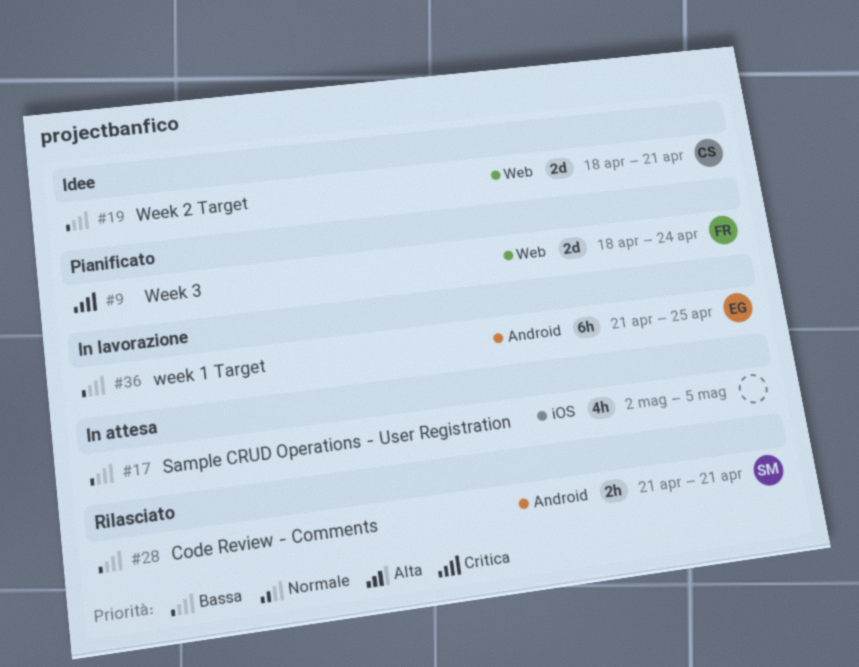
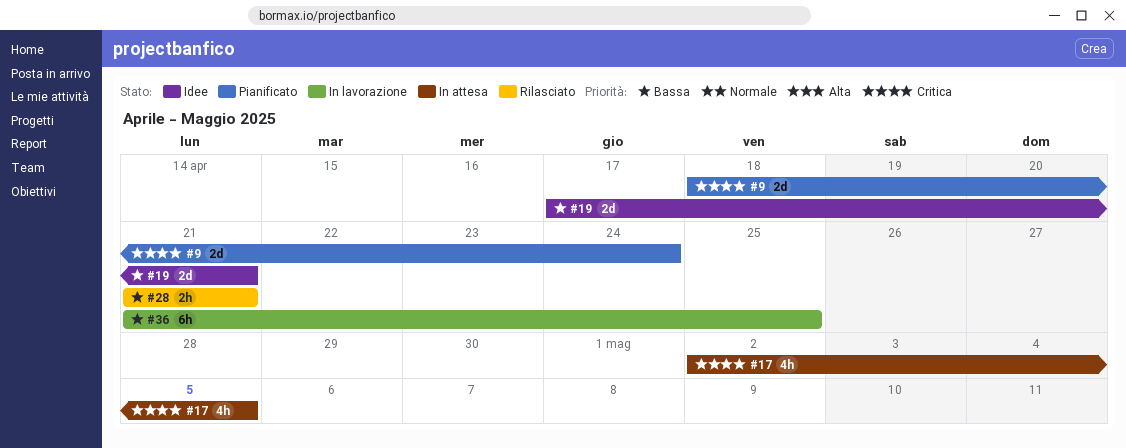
#17, priority: Bassa -> Critica
#19, start: Apr 18 -> Apr 17

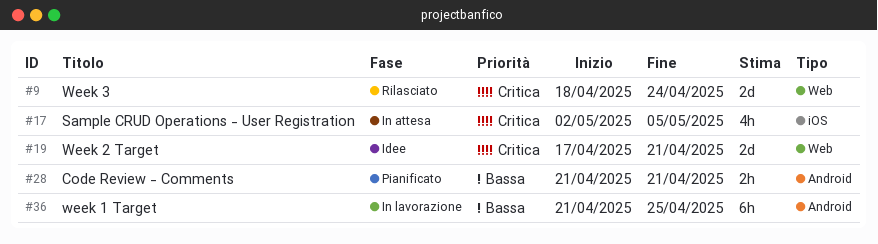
#9, status: Pianificato -> Rilasciato
#19, priority: Bassa -> Critica
#28, status: Rilasciato -> Pianificato

